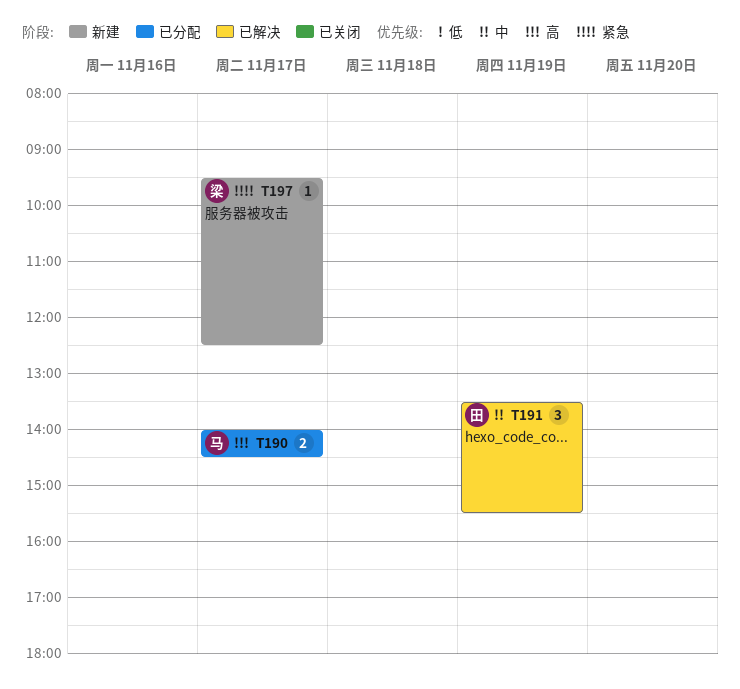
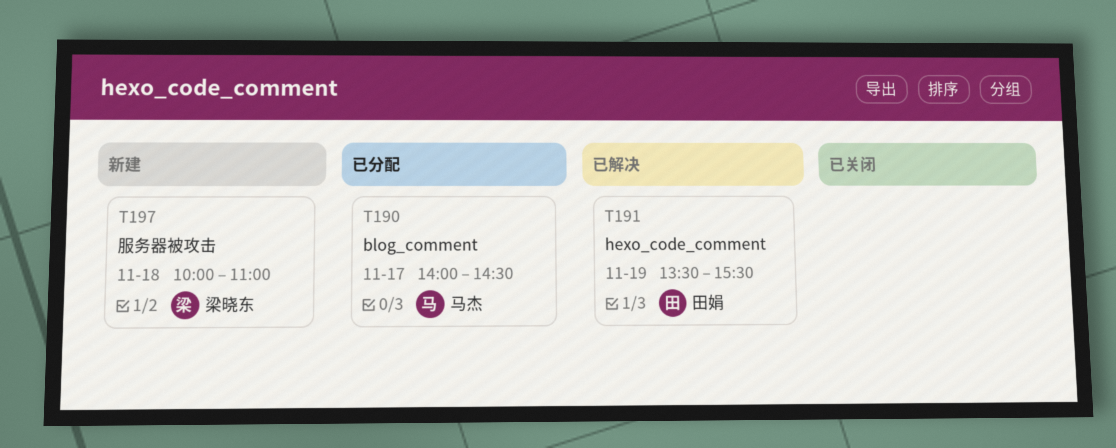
T197, day: Nov 17 -> Nov 18
T197, begins: 09:30 -> 10:00
T197, ends: 12:30 -> 11:00

